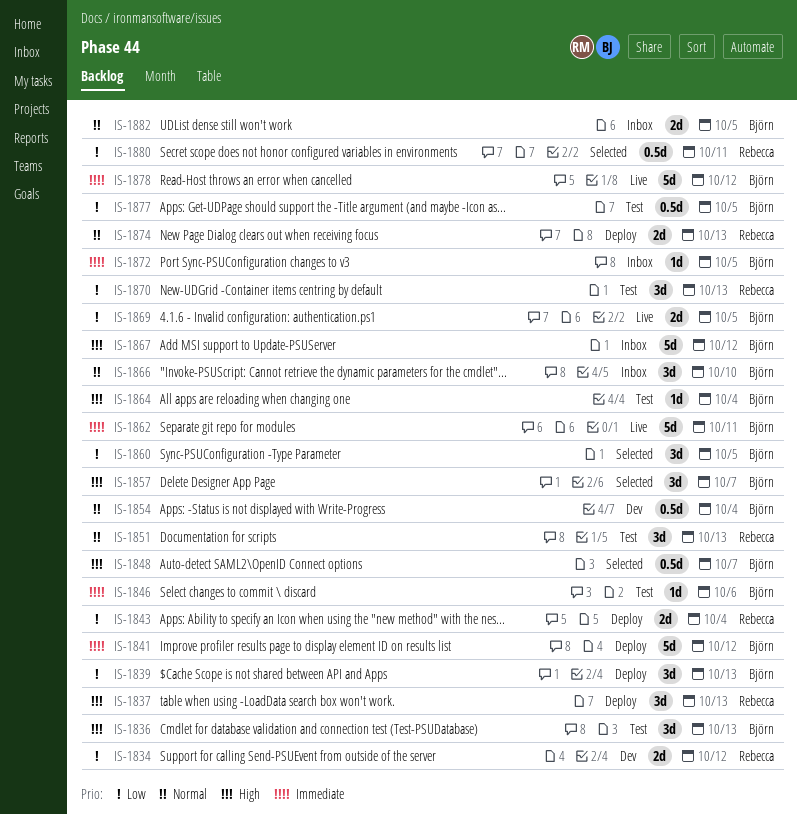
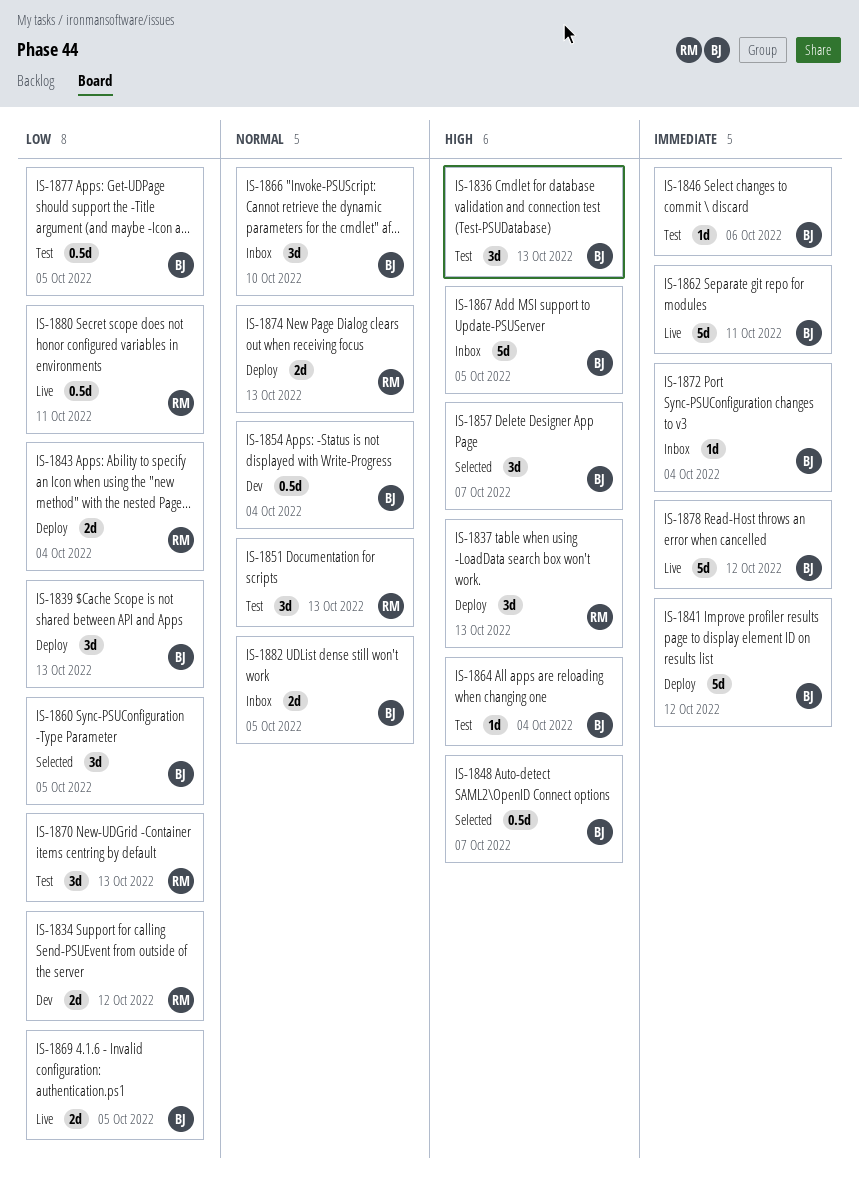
IS-1867, due: Oct 12 -> Oct 5
IS-1872, due: Oct 5 -> Oct 4
IS-1880, status: Selected -> Live

